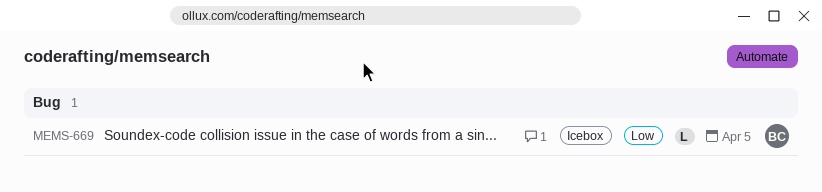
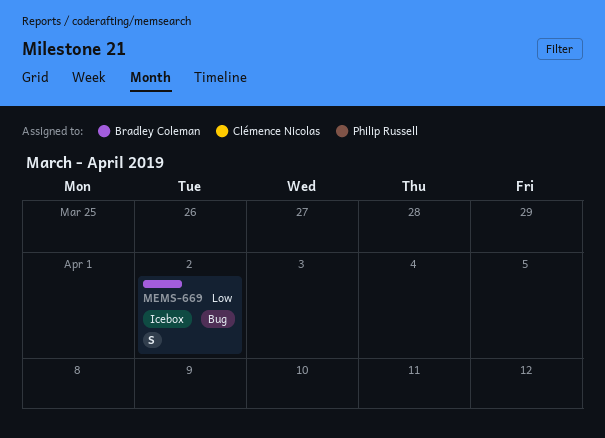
MEMS-669, estimate: L -> S
MEMS-669, due: Apr 5 -> Apr 2

